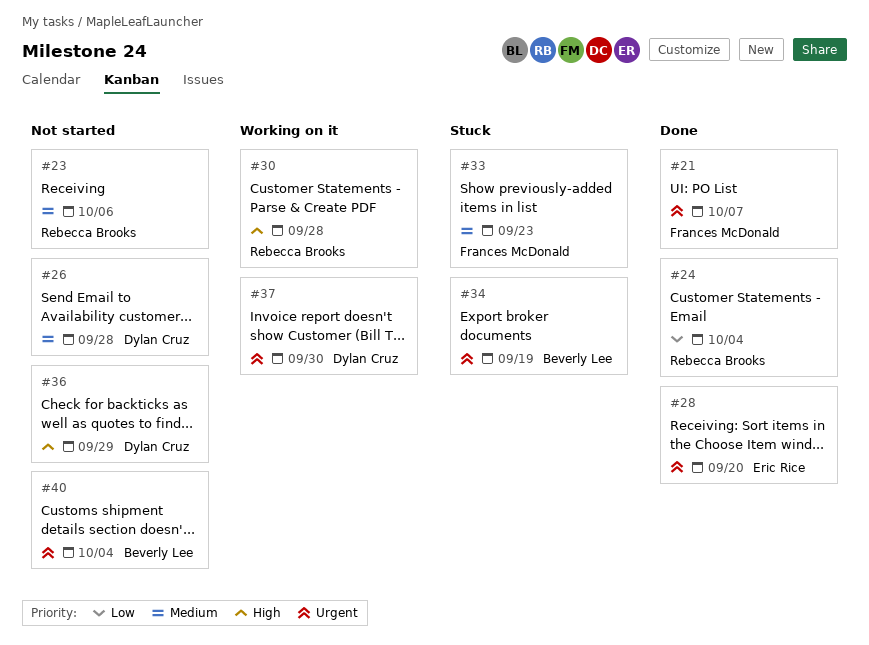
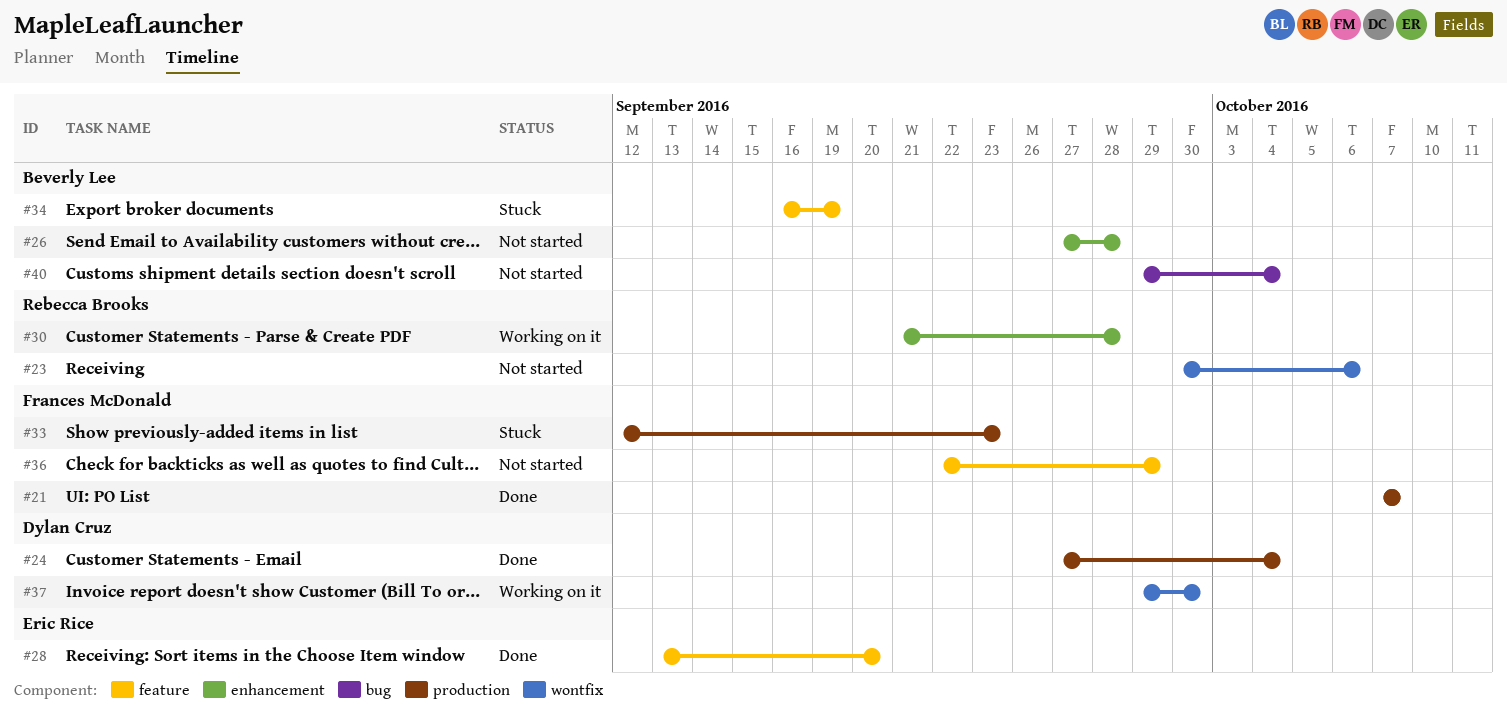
#24, owner: Rebecca Brooks -> Dylan Cruz
#26, owner: Dylan Cruz -> Beverly Lee
#36, owner: Dylan Cruz -> Frances McDonald

